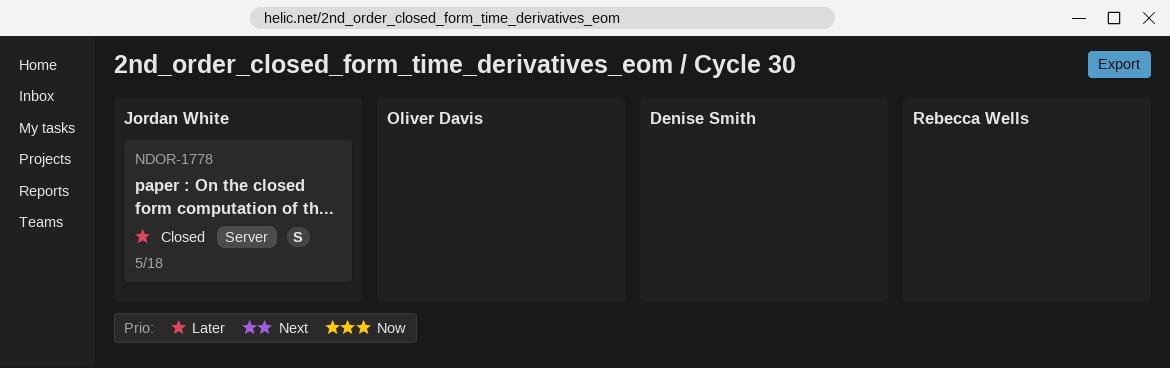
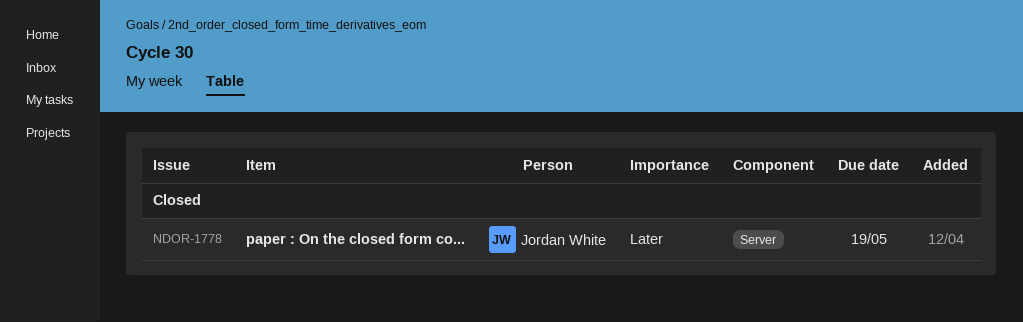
NDOR-1778, due: May 18 -> May 19

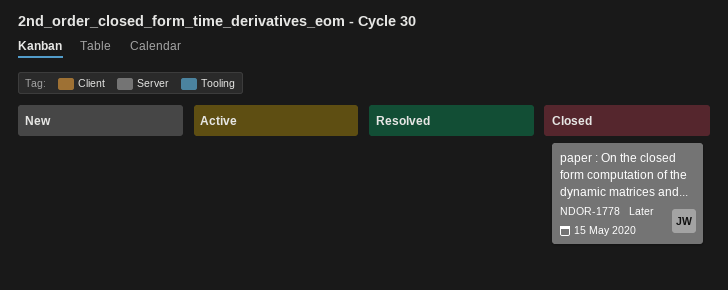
NDOR-1778, due: May 19 -> May 15

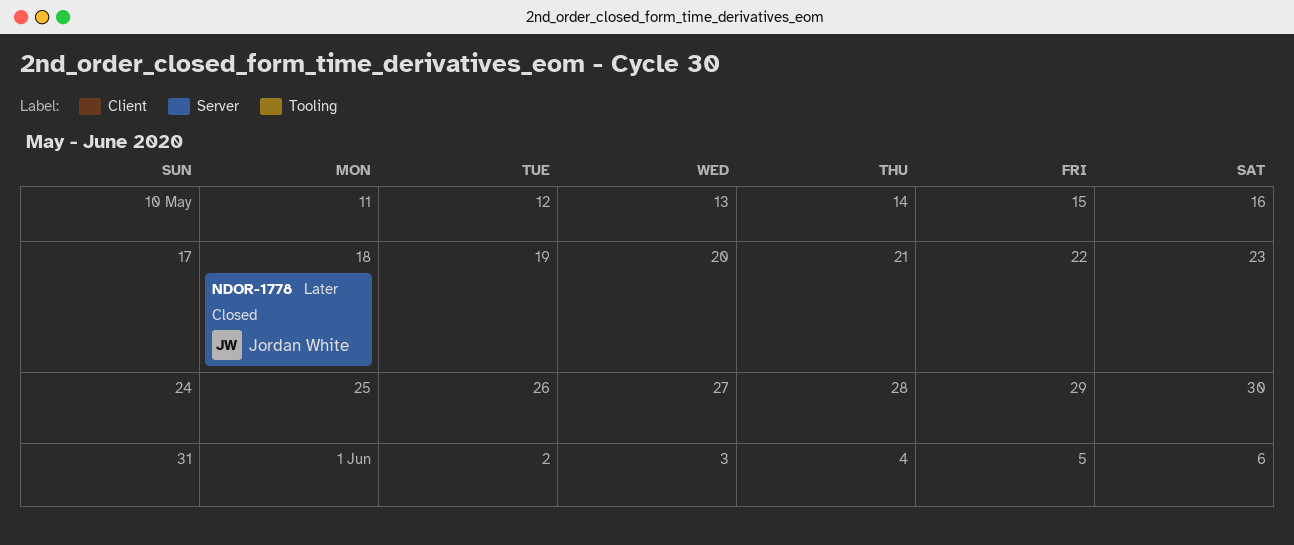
NDOR-1778, due: May 15 -> May 18

